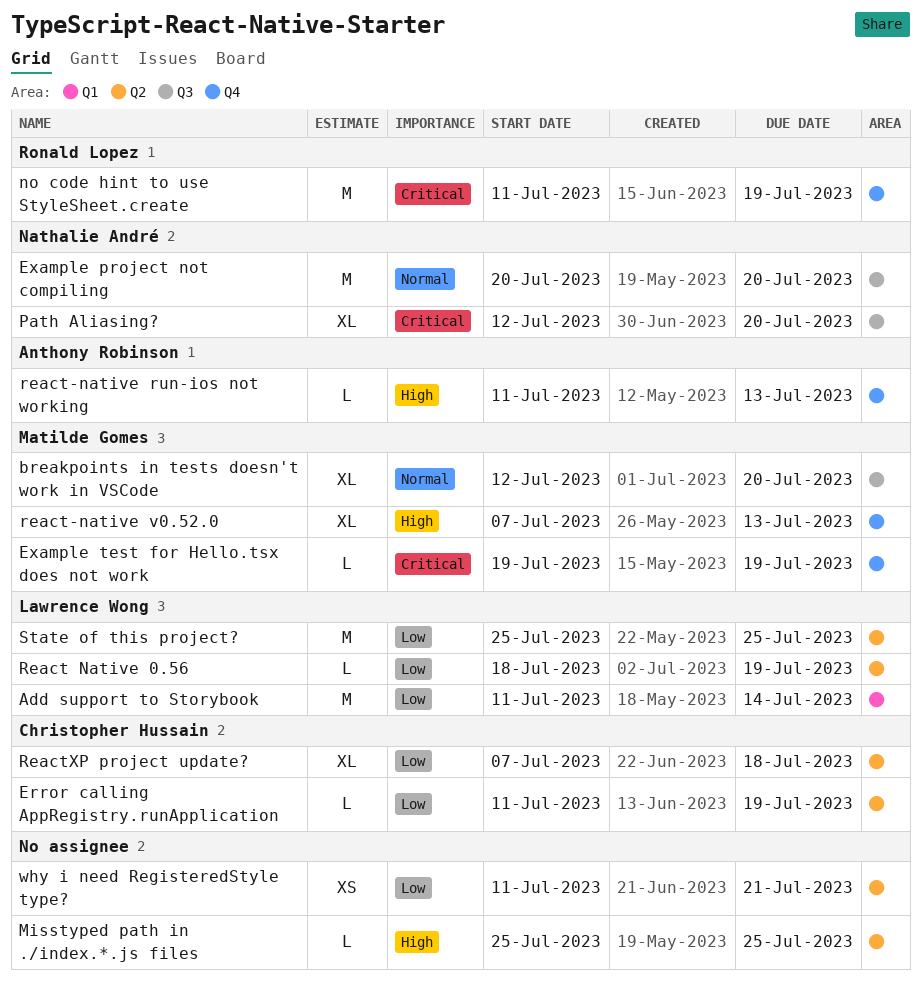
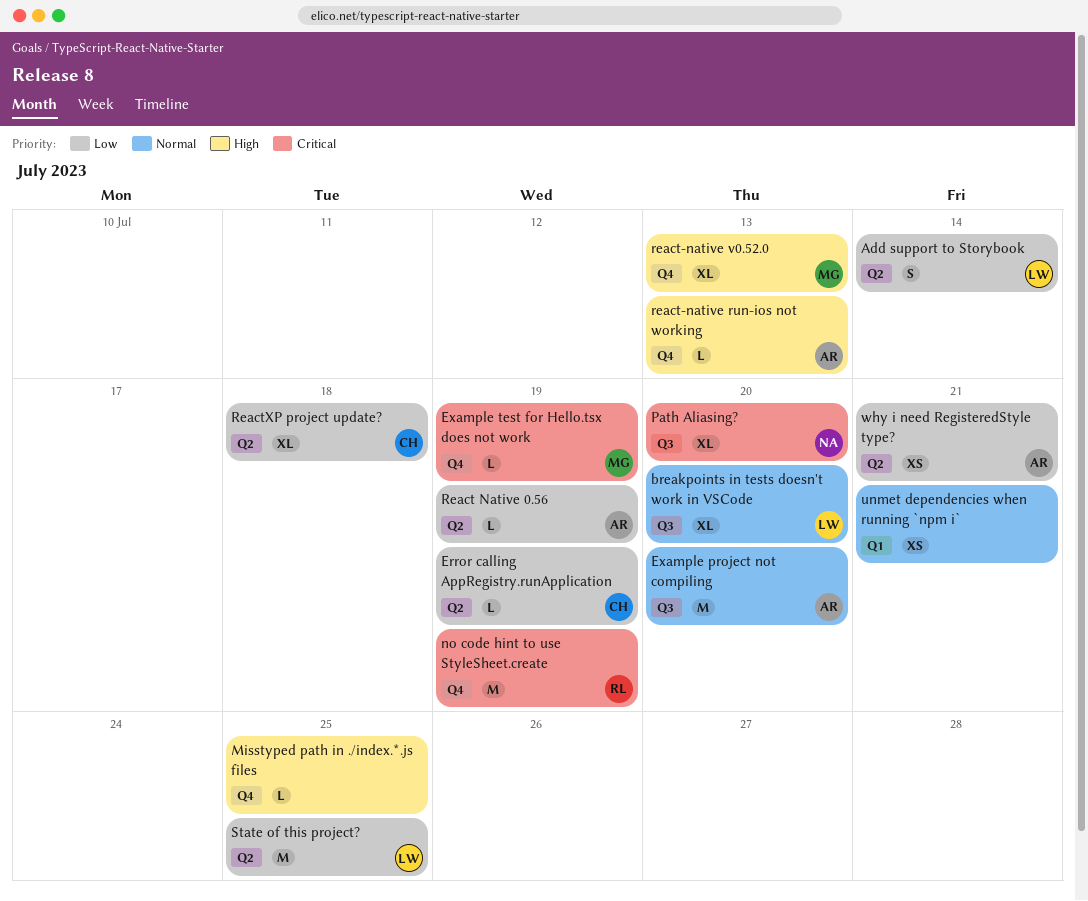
Add support to Storybook, label: Q1 -> Q2
Add support to Storybook, estimate: M -> S
breakpoints in tests doesn't work in VSCode, owner: Matilde Gomes -> Lawrence Wong
Example project not compiling, owner: Nathalie André -> Anthony Robinson
Misstyped path in ./index.*.js files, label: Q2 -> Q4
React Native 0.56, owner: Lawrence Wong -> Anthony Robinson
unmet dependencies when running `npm i`: none -> present
why i need RegisteredStyle type?, owner: none -> Anthony Robinson

